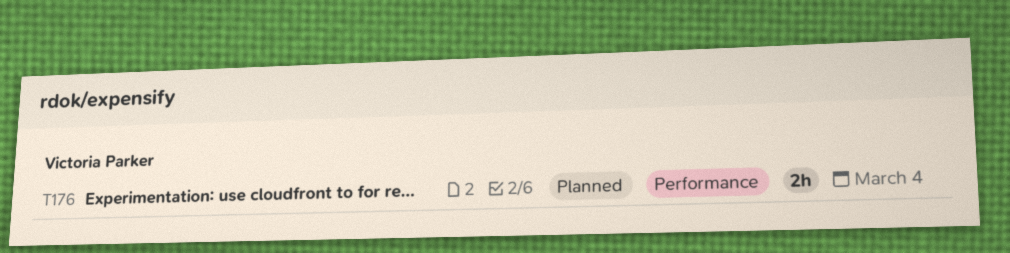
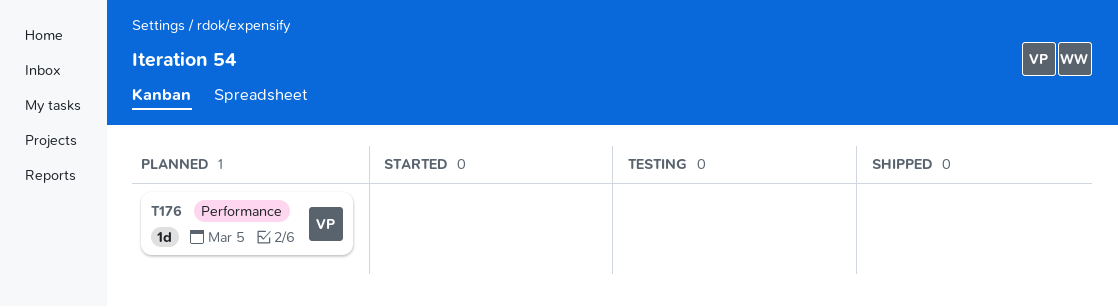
T176, estimate: 2h -> 1d
T176, due: Mar 4 -> Mar 5

